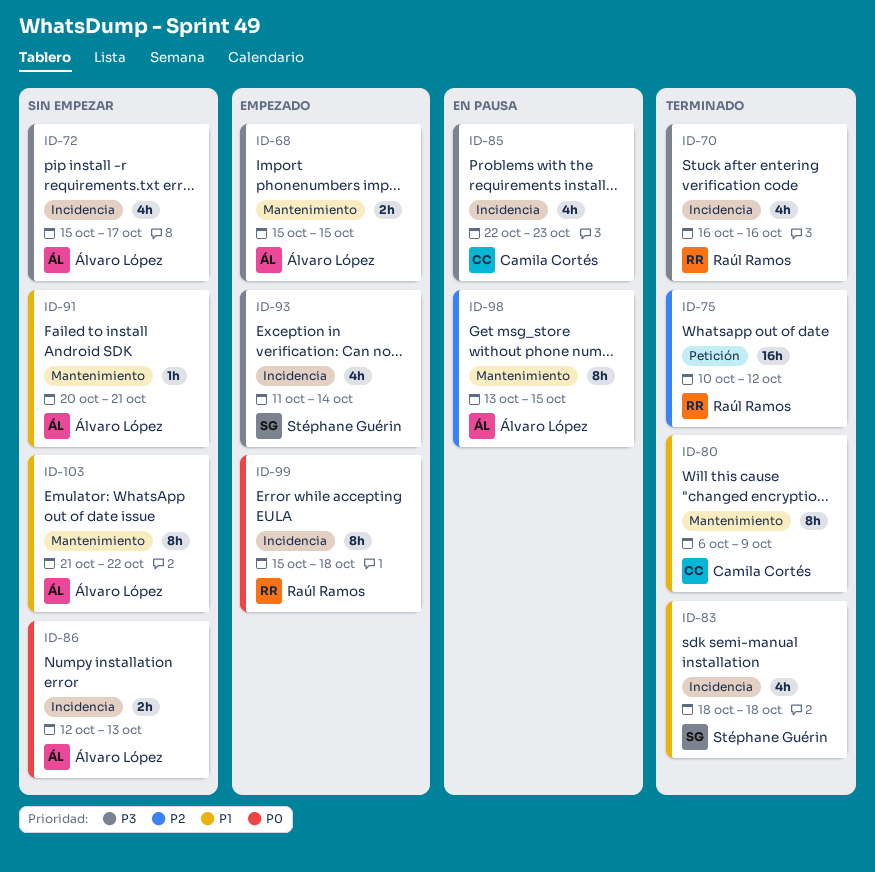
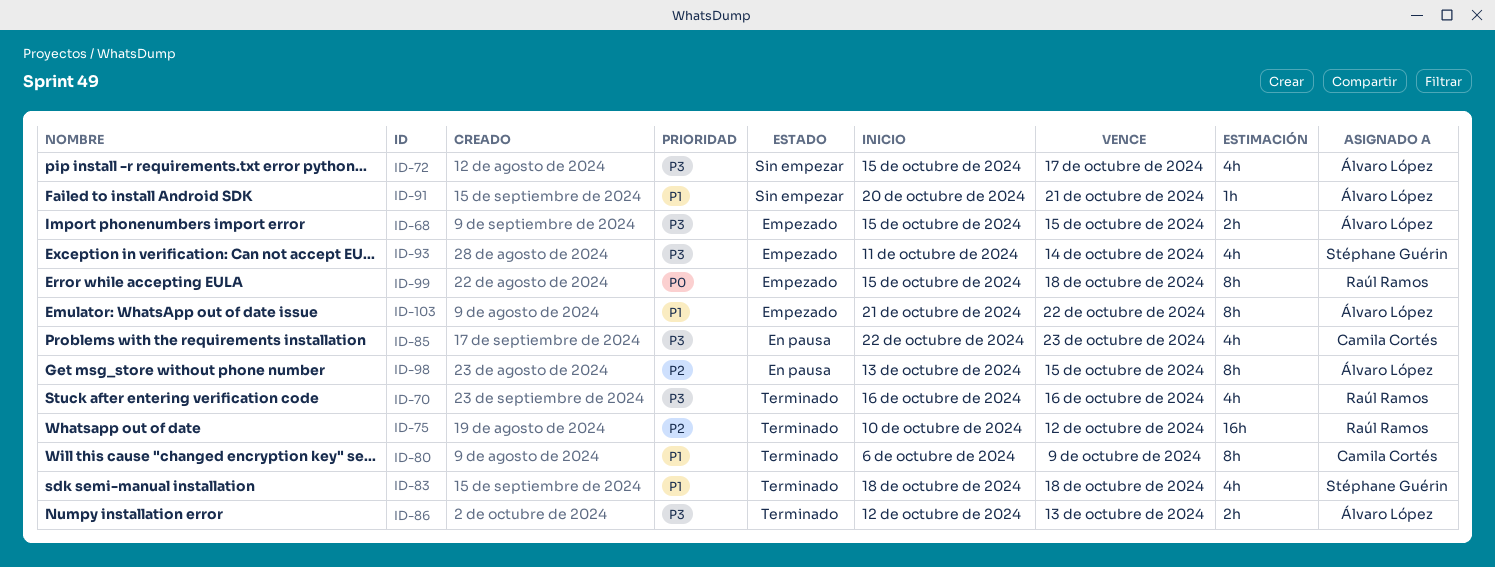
ID-86, status: Sin empezar -> Terminado
ID-86, priority: P0 -> P3
ID-103, status: Sin empezar -> Empezado

